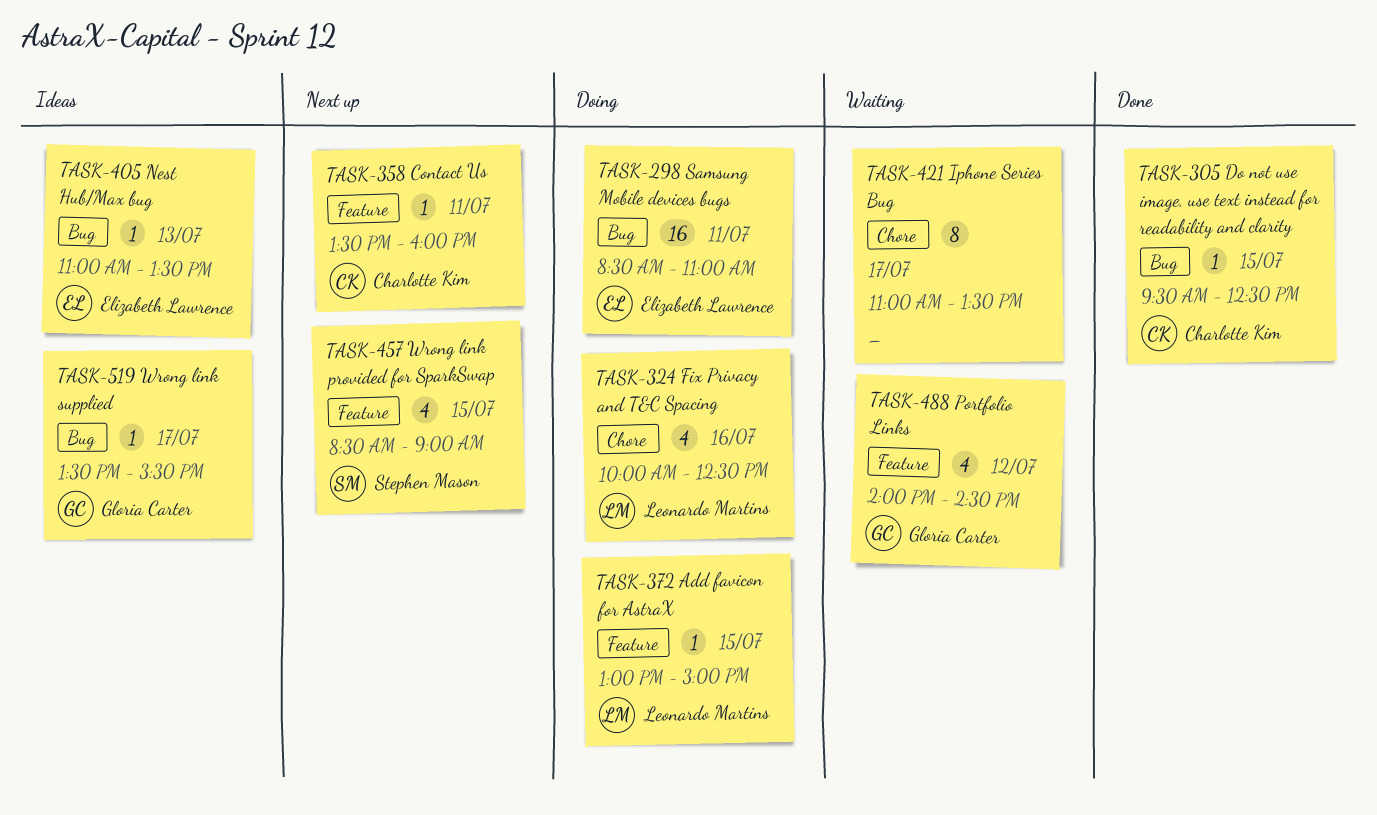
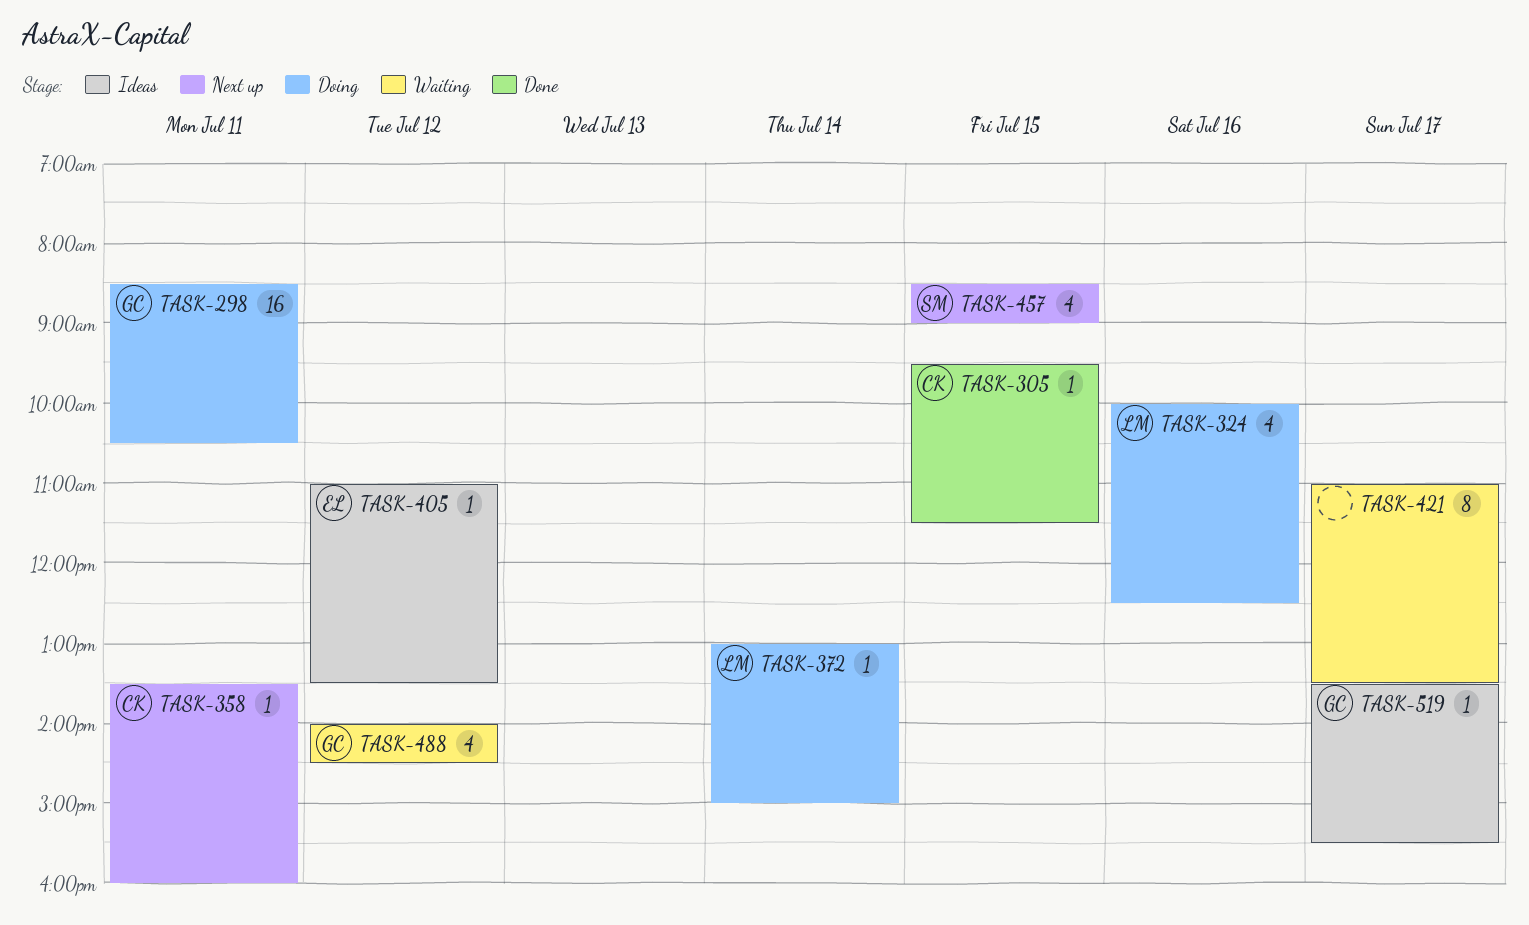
TASK-298, owner: Elizabeth Lawrence -> Gloria Carter
TASK-298, ends: 11:00 -> 10:30
TASK-305, ends: 12:30 -> 11:30
TASK-372, day: Jul 15 -> Jul 14
TASK-405, day: Jul 13 -> Jul 12

